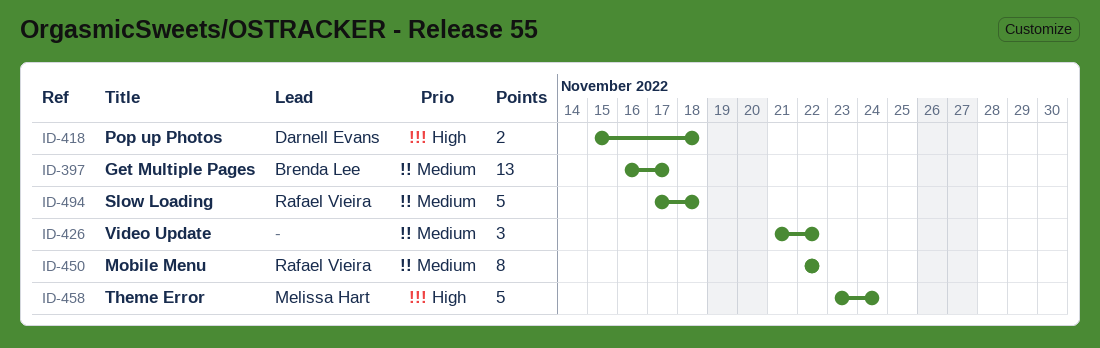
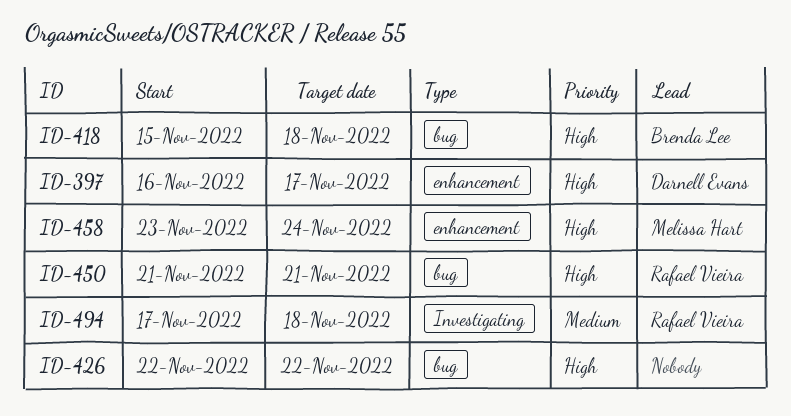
ID-397, owner: Brenda Lee -> Darnell Evans
ID-397, priority: Medium -> High
ID-418, owner: Darnell Evans -> Brenda Lee
ID-426, priority: Medium -> High
ID-426, start: Nov 21 -> Nov 22
ID-450, priority: Medium -> High
ID-450, start: Nov 22 -> Nov 21
ID-450, due: Nov 22 -> Nov 21

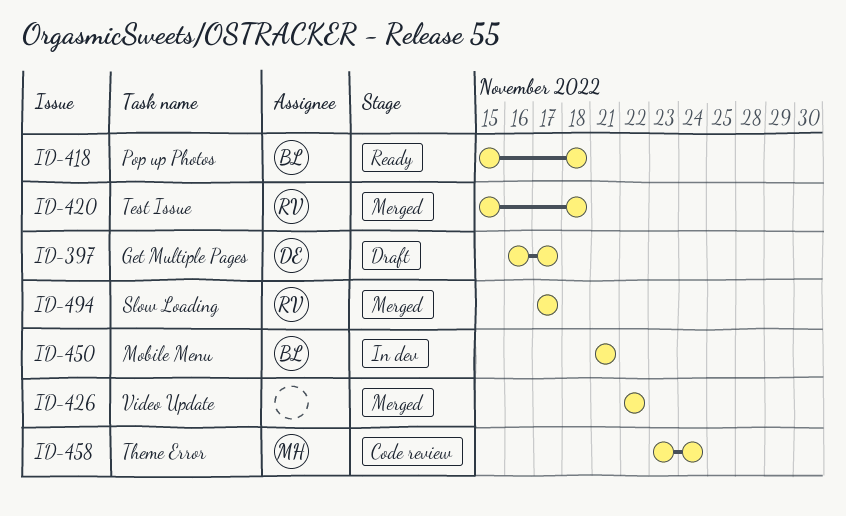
ID-420: none -> present
ID-450, owner: Rafael Vieira -> Brenda Lee
ID-494, due: Nov 18 -> Nov 17

